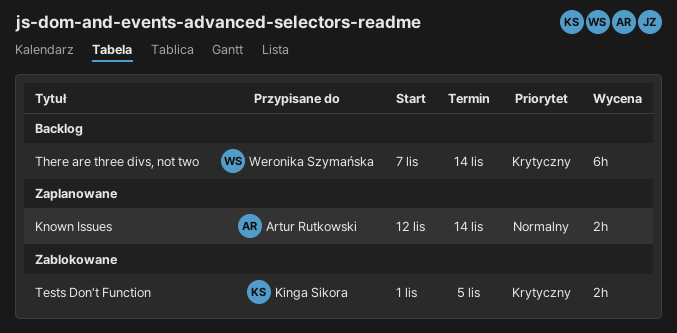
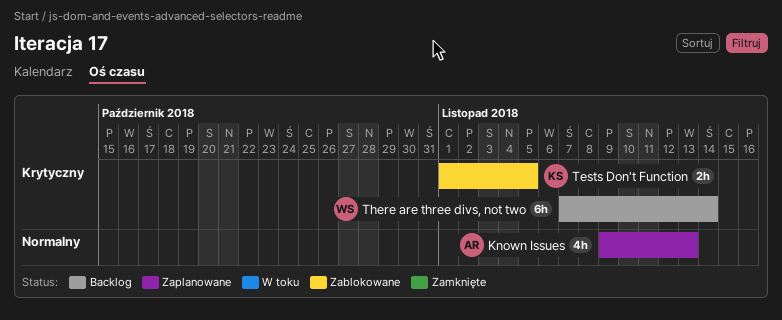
Known Issues, estimate: 2h -> 4h
Known Issues, start: Nov 12 -> Nov 9
Known Issues, due: Nov 14 -> Nov 13

